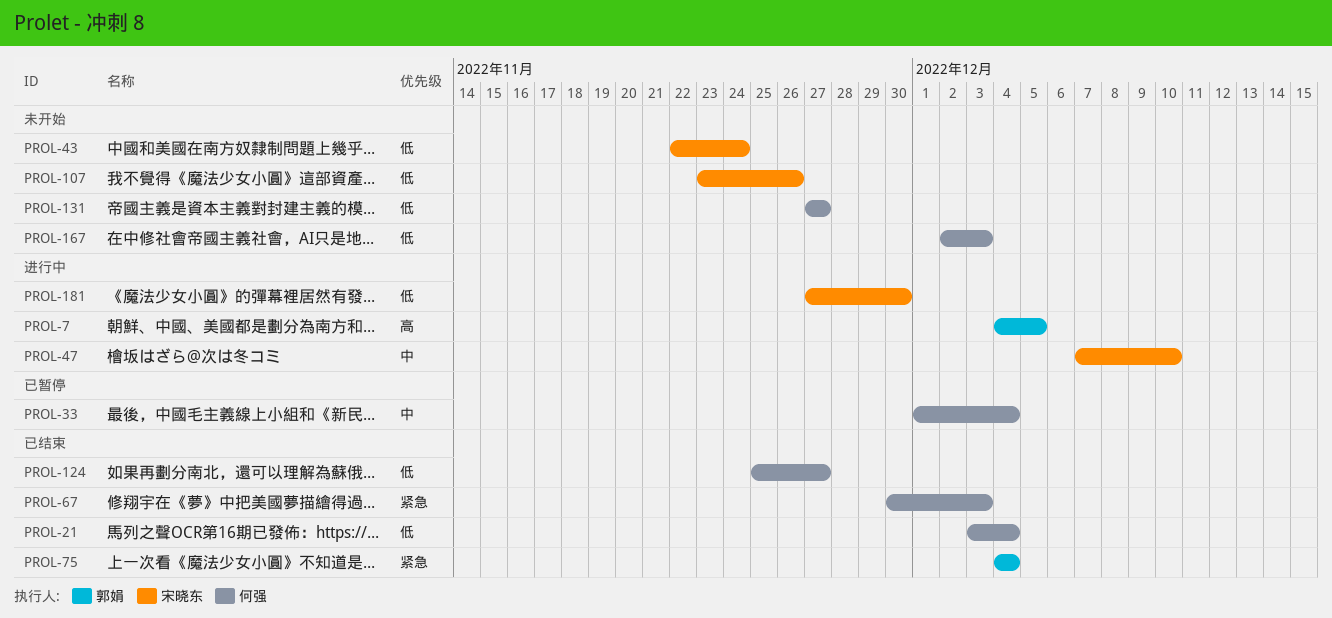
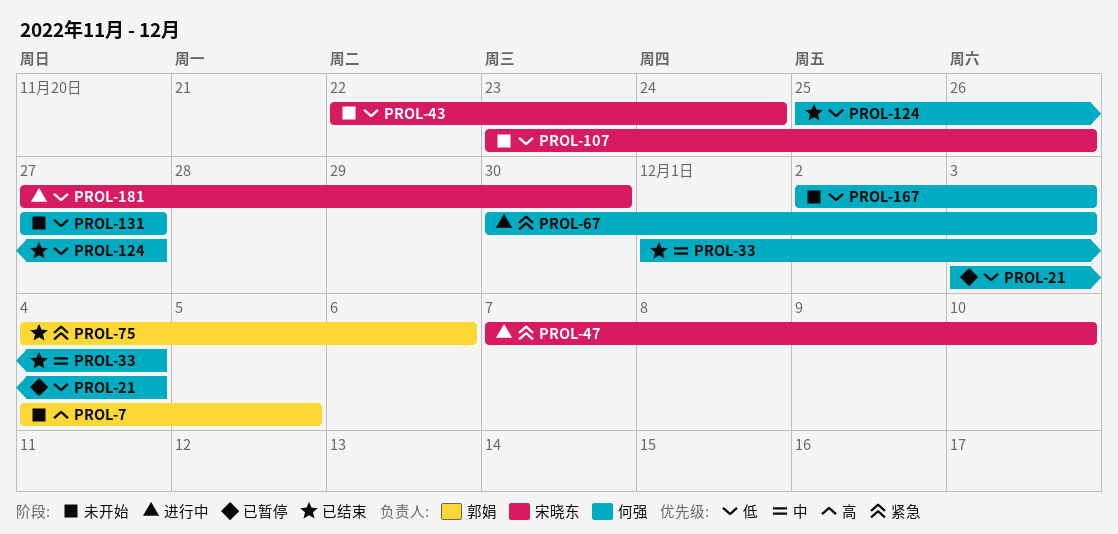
PROL-7, status: 进行中 -> 未开始
PROL-21, status: 已结束 -> 已暂停
PROL-33, status: 已暂停 -> 已结束
PROL-47, priority: 中 -> 紧急
PROL-67, status: 已结束 -> 进行中
PROL-75, due: Dec 4 -> Dec 6

